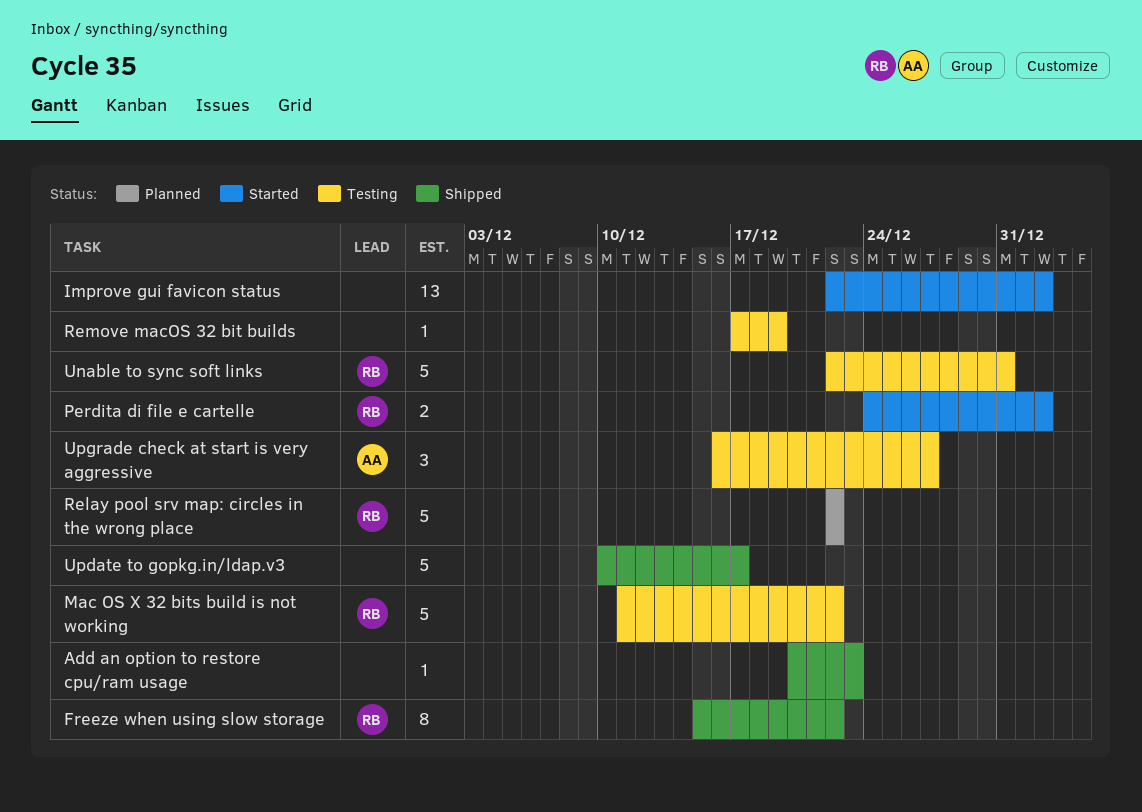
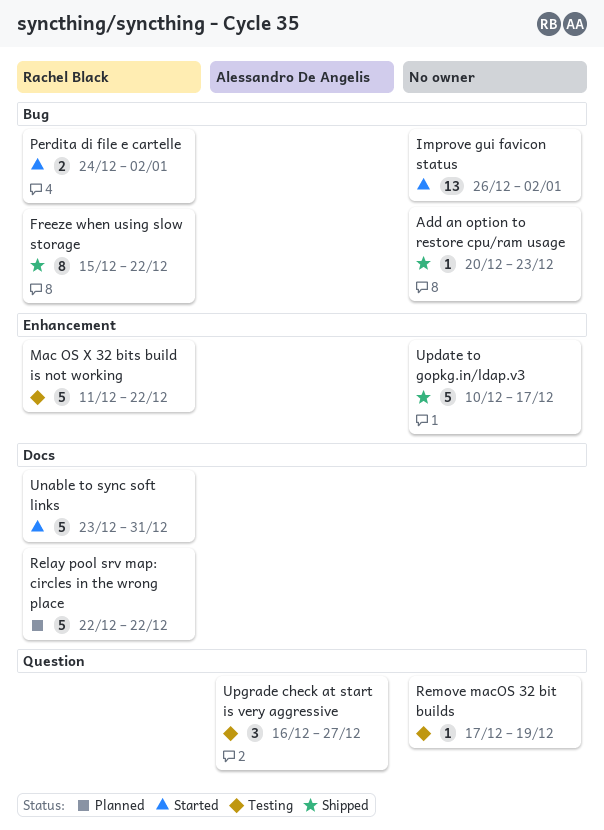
Improve gui favicon status, start: Dec 22 -> Dec 26
Unable to sync soft links, status: Testing -> Started
Unable to sync soft links, start: Dec 22 -> Dec 23

